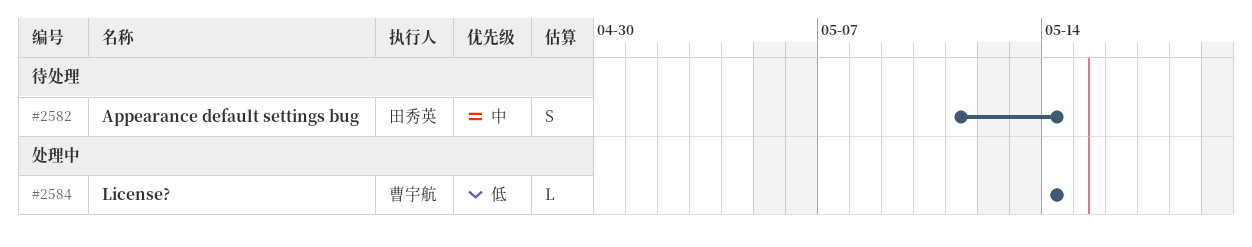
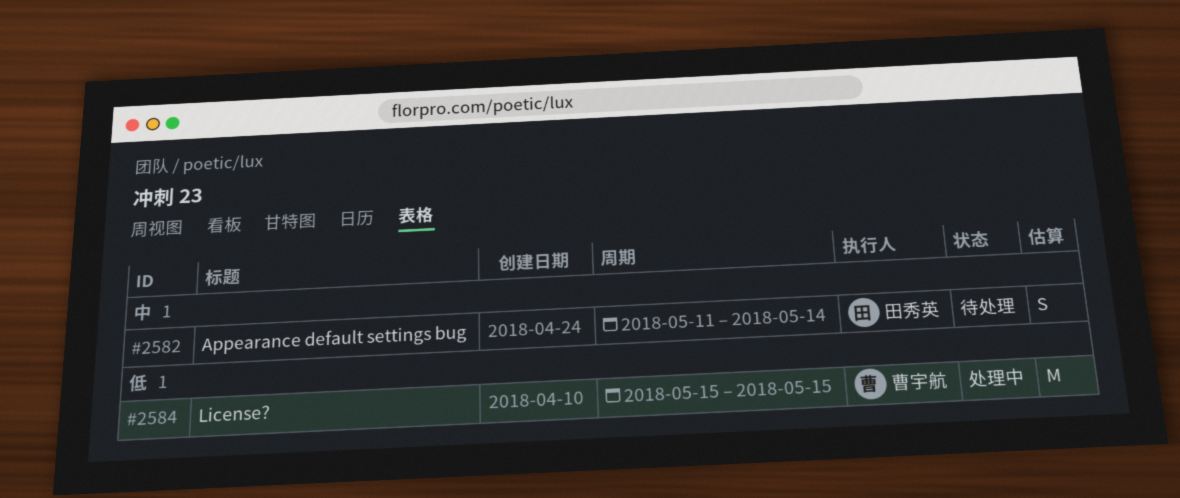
#2584, estimate: L -> M
#2584, start: May 14 -> May 15
#2584, due: May 14 -> May 15

